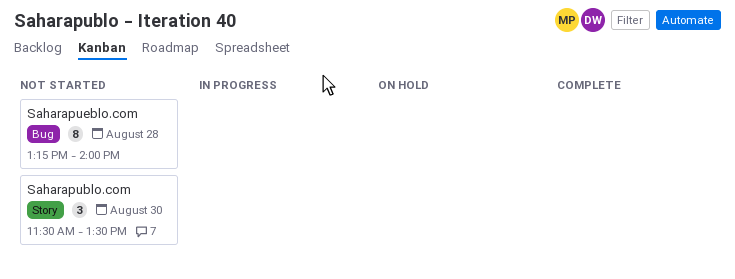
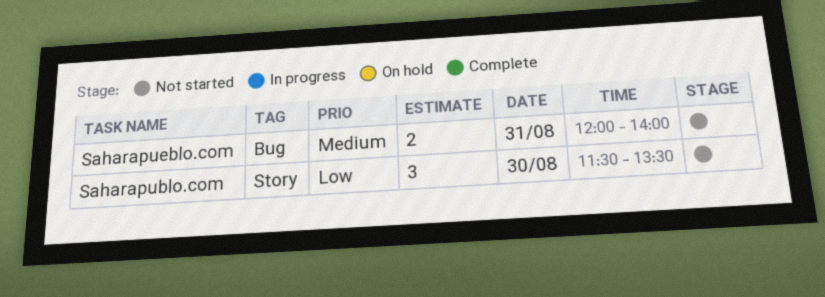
Saharapueblo.com, estimate: 8 -> 2
Saharapueblo.com, day: Aug 28 -> Aug 31
Saharapueblo.com, begins: 13:15 -> 12:00

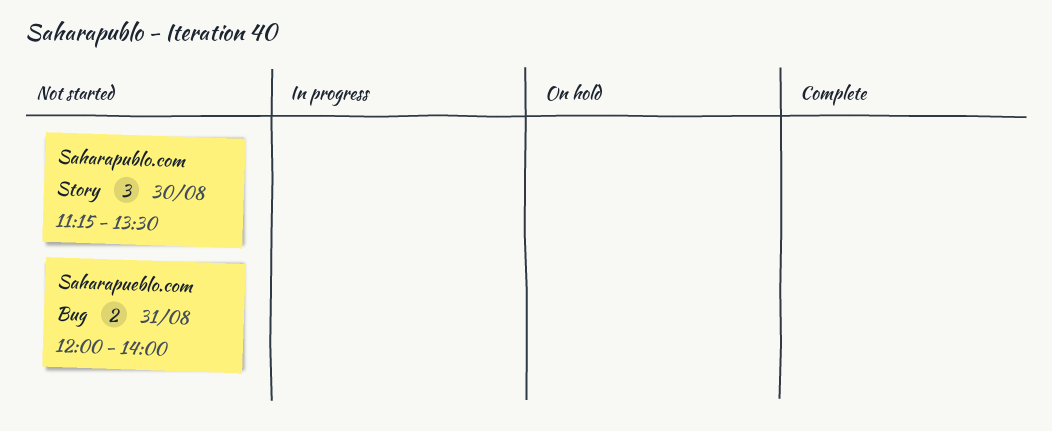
Saharapublo.com, begins: 11:30 -> 11:15

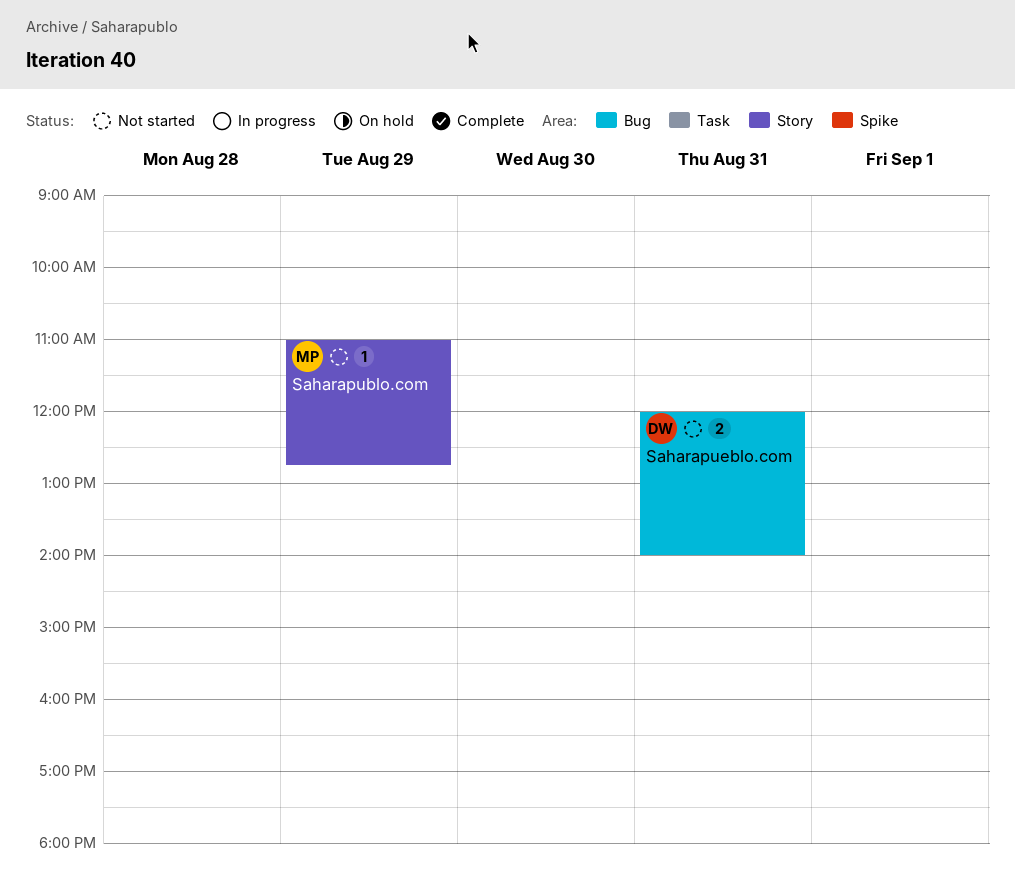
Saharapublo.com, estimate: 3 -> 1
Saharapublo.com, day: Aug 30 -> Aug 29
Saharapublo.com, begins: 11:15 -> 11:00
Saharapublo.com, ends: 13:30 -> 12:45

